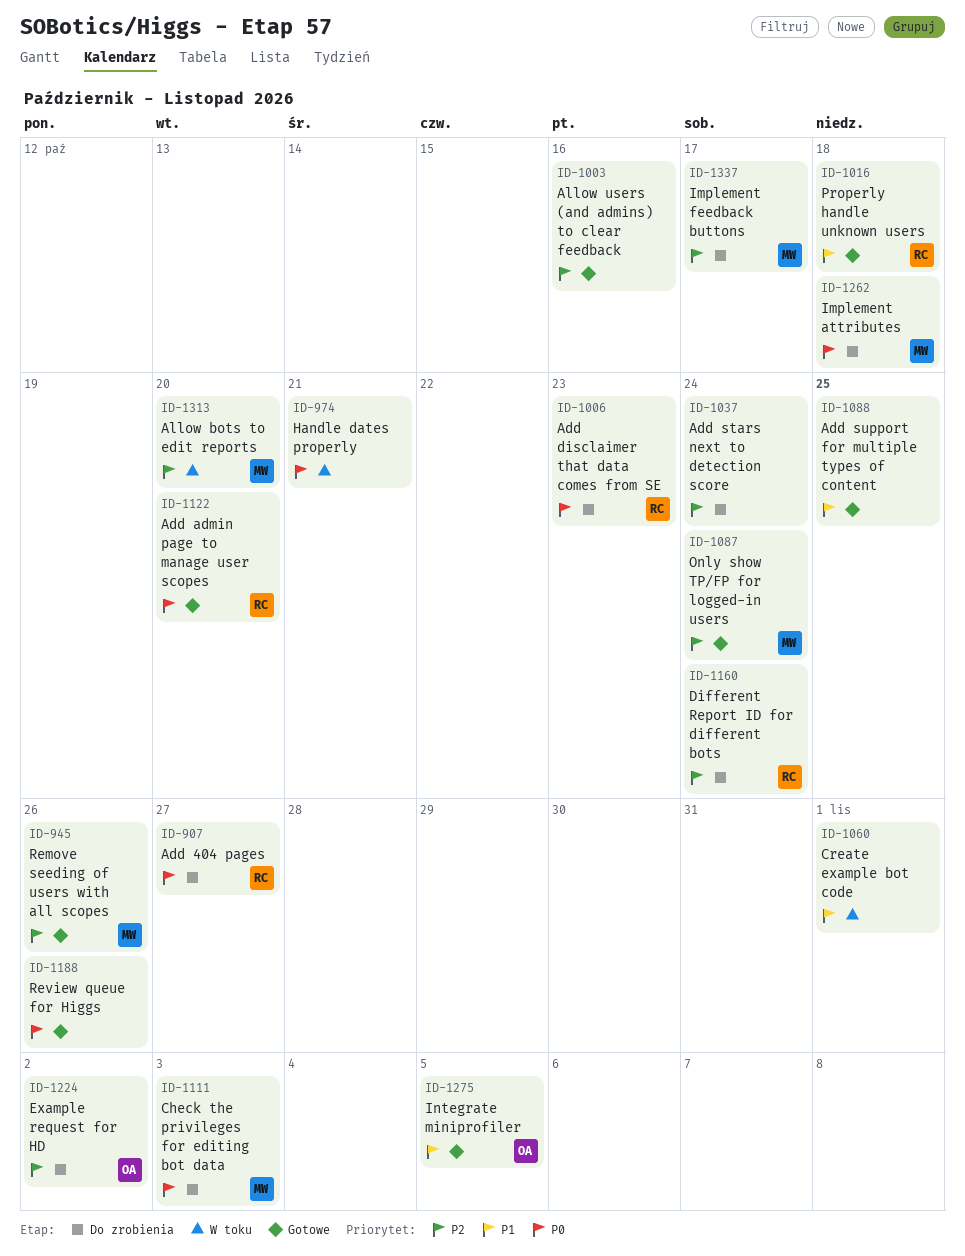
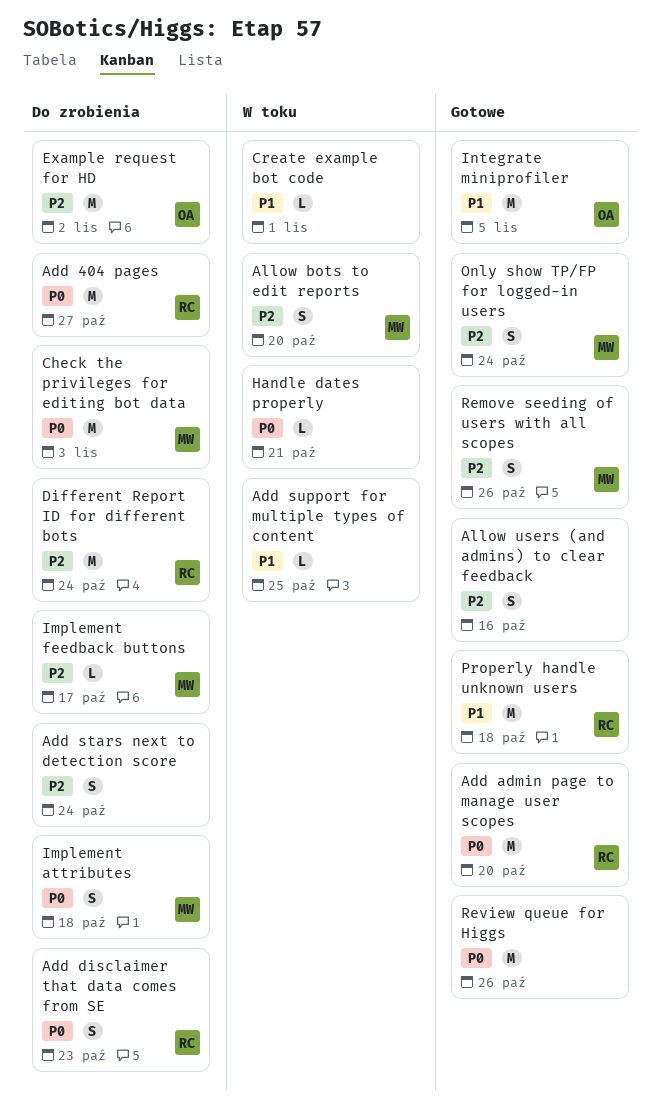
Add support for multiple types of content, status: Gotowe -> W toku

